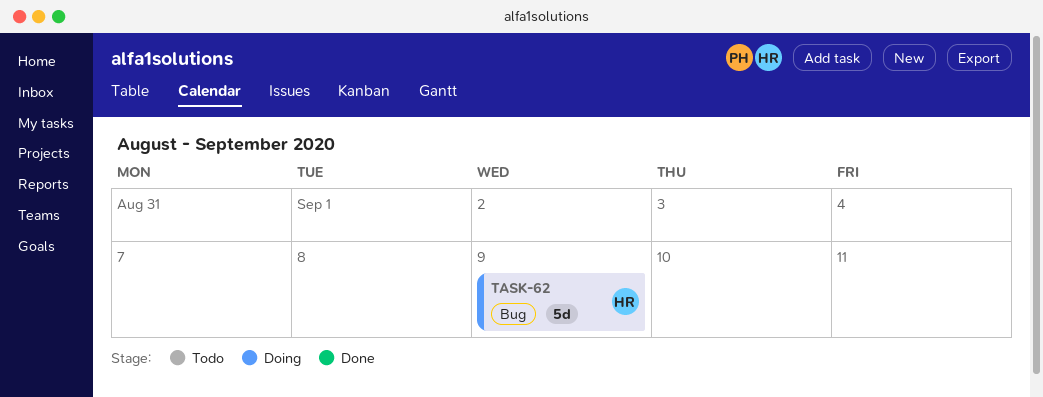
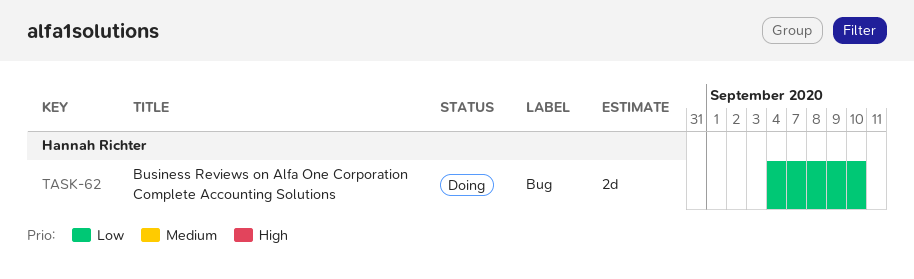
TASK-62, estimate: 5d -> 2d
TASK-62, due: Sep 9 -> Sep 10

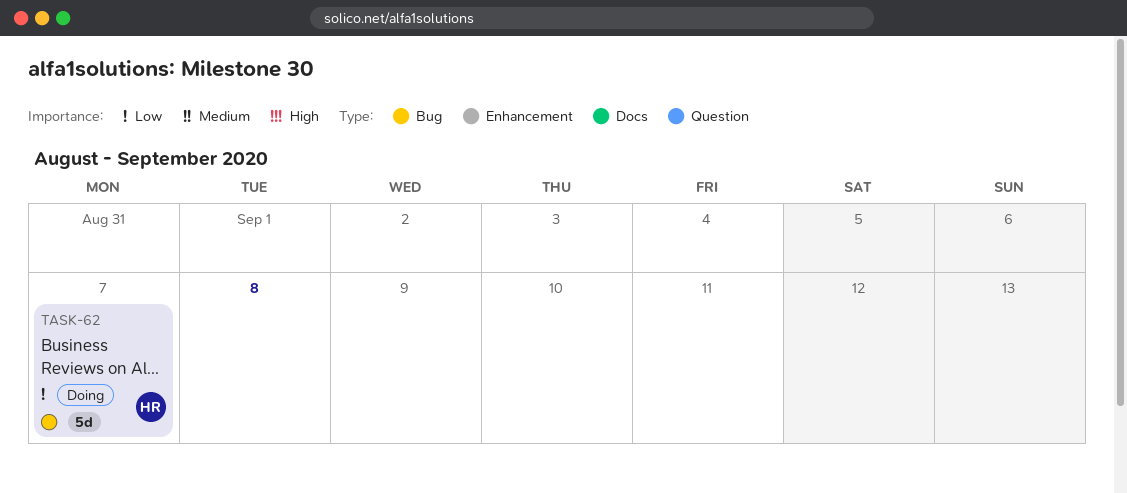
TASK-62, estimate: 2d -> 5d
TASK-62, due: Sep 10 -> Sep 7

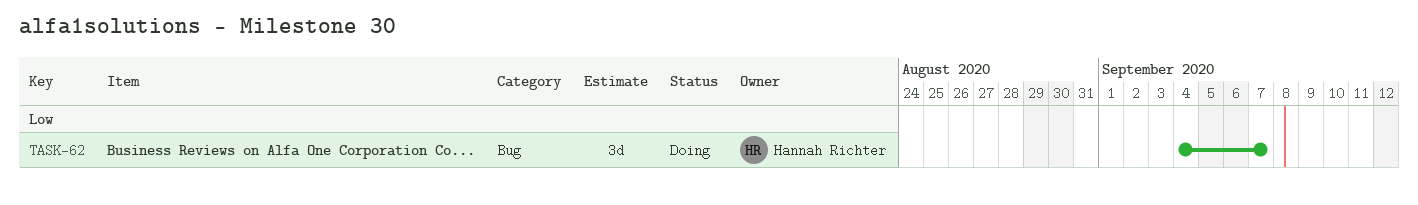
TASK-62, estimate: 5d -> 3d

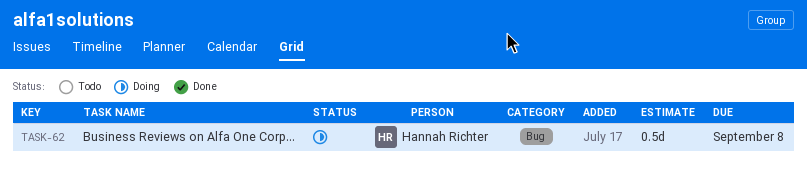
TASK-62, estimate: 3d -> 0.5d
TASK-62, due: Sep 7 -> Sep 8

